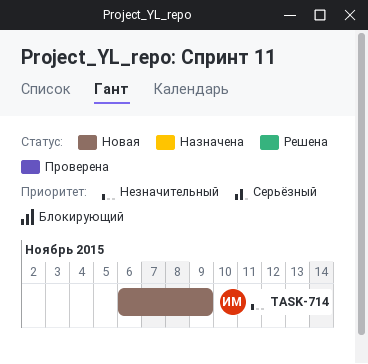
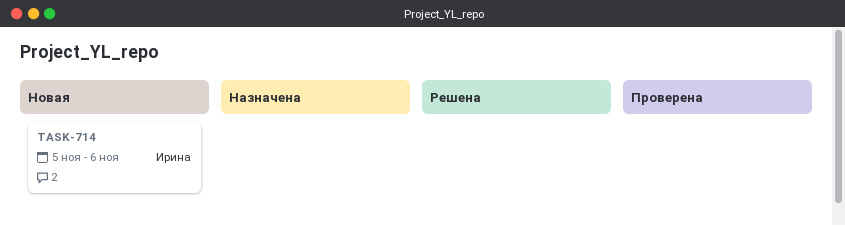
TASK-714, start: Nov 6 -> Nov 5
TASK-714, due: Nov 9 -> Nov 6

